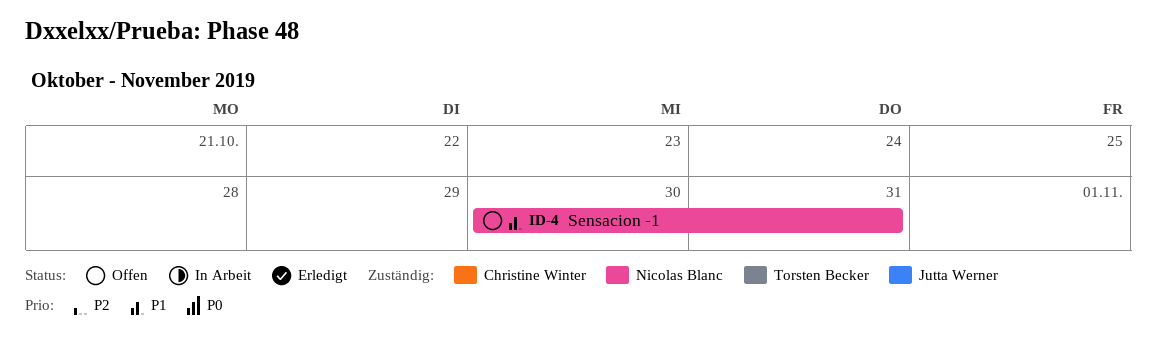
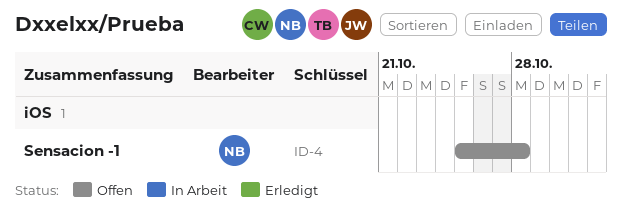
ID-4, start: Oct 30 -> Oct 25
ID-4, due: Oct 31 -> Oct 28

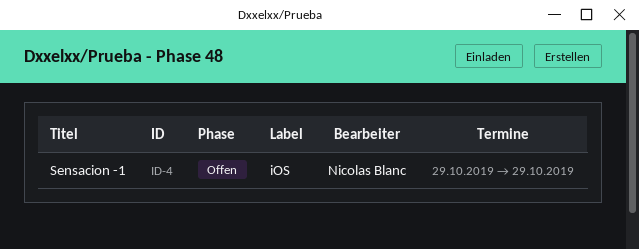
ID-4, start: Oct 25 -> Oct 29
ID-4, due: Oct 28 -> Oct 29

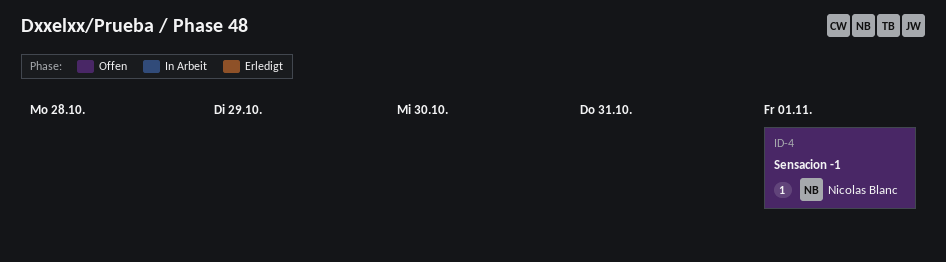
ID-4, due: Oct 29 -> Nov 1

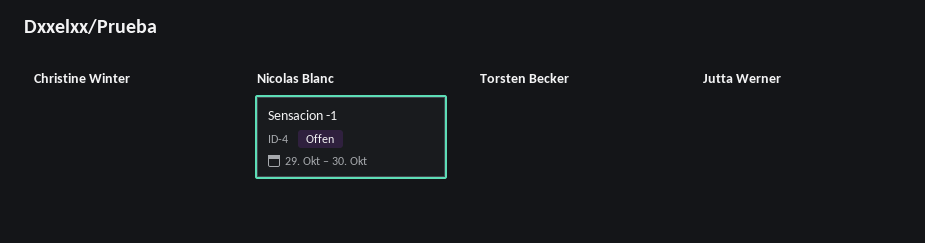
ID-4, due: Nov 1 -> Oct 30

